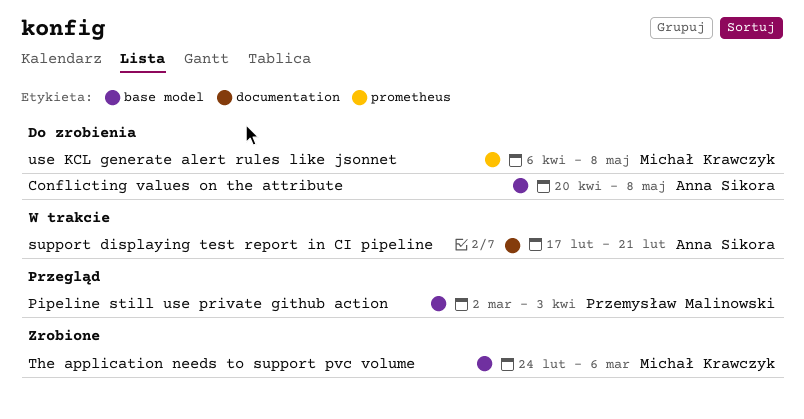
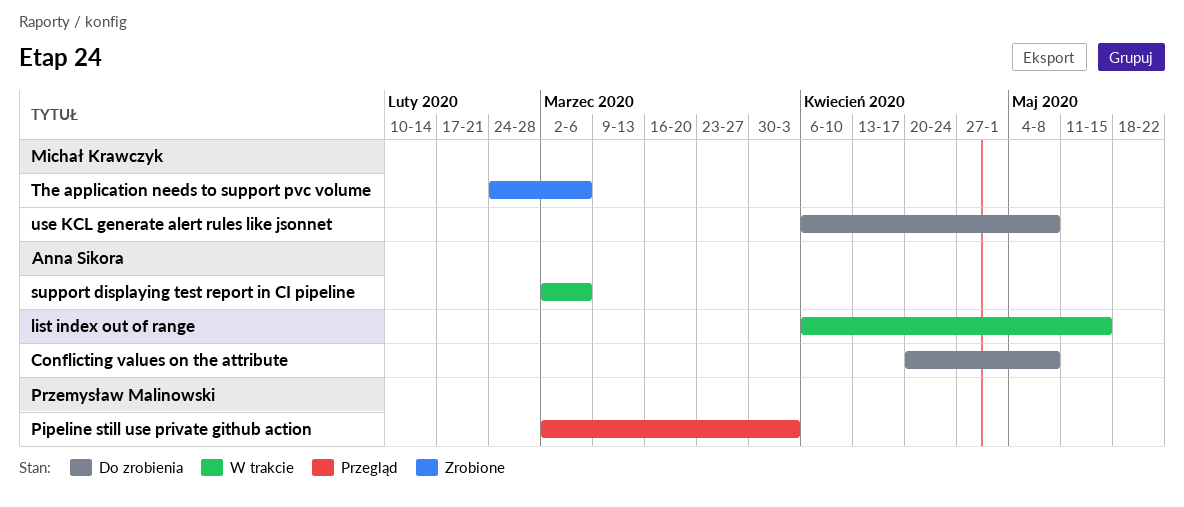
list index out of range: none -> present
support displaying test report in CI pipeline, start: Feb 17 -> Mar 2
support displaying test report in CI pipeline, due: Feb 21 -> Mar 6

